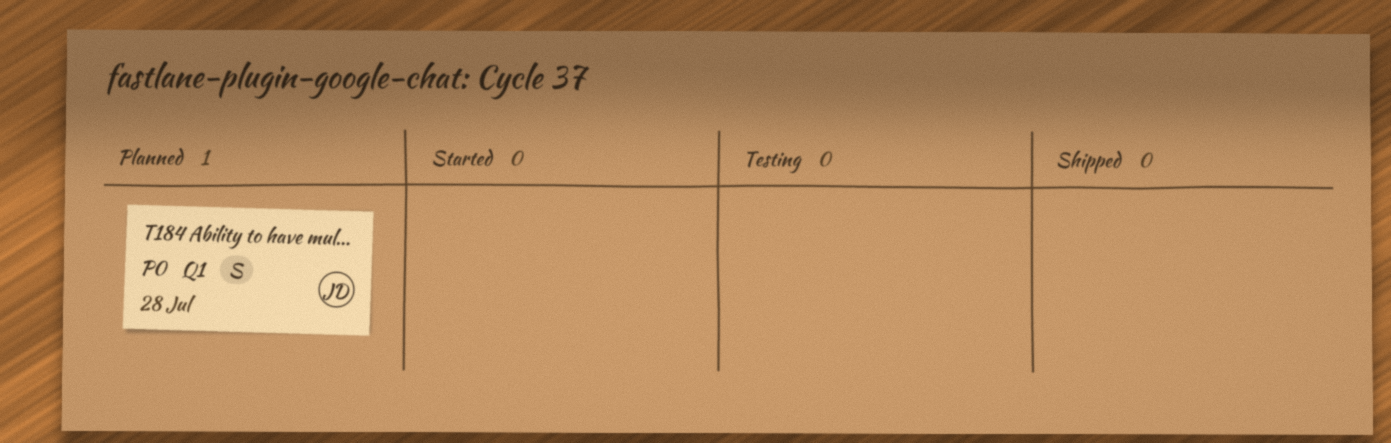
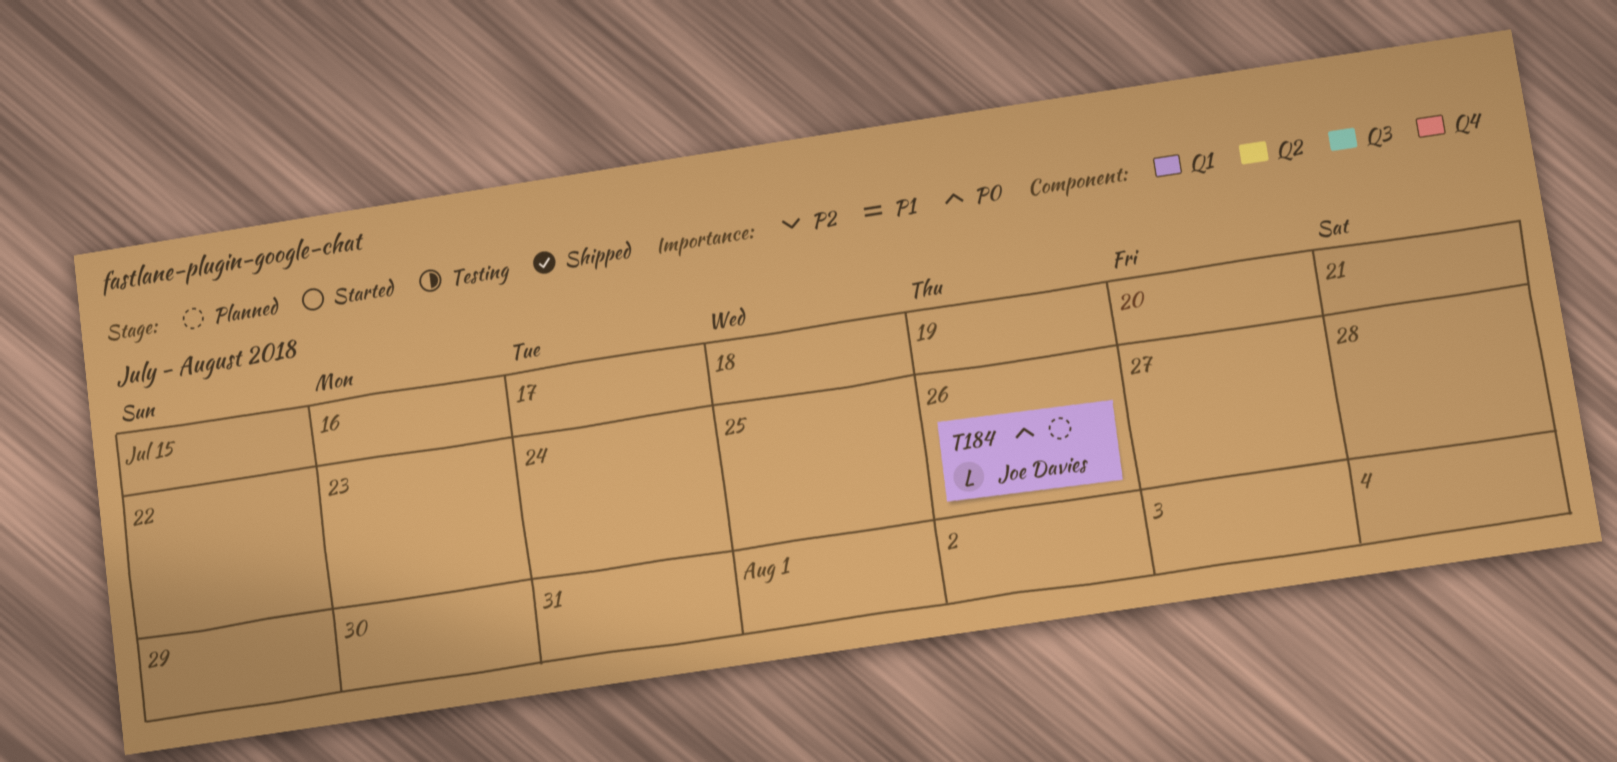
T184, estimate: S -> L
T184, due: Jul 28 -> Jul 26

